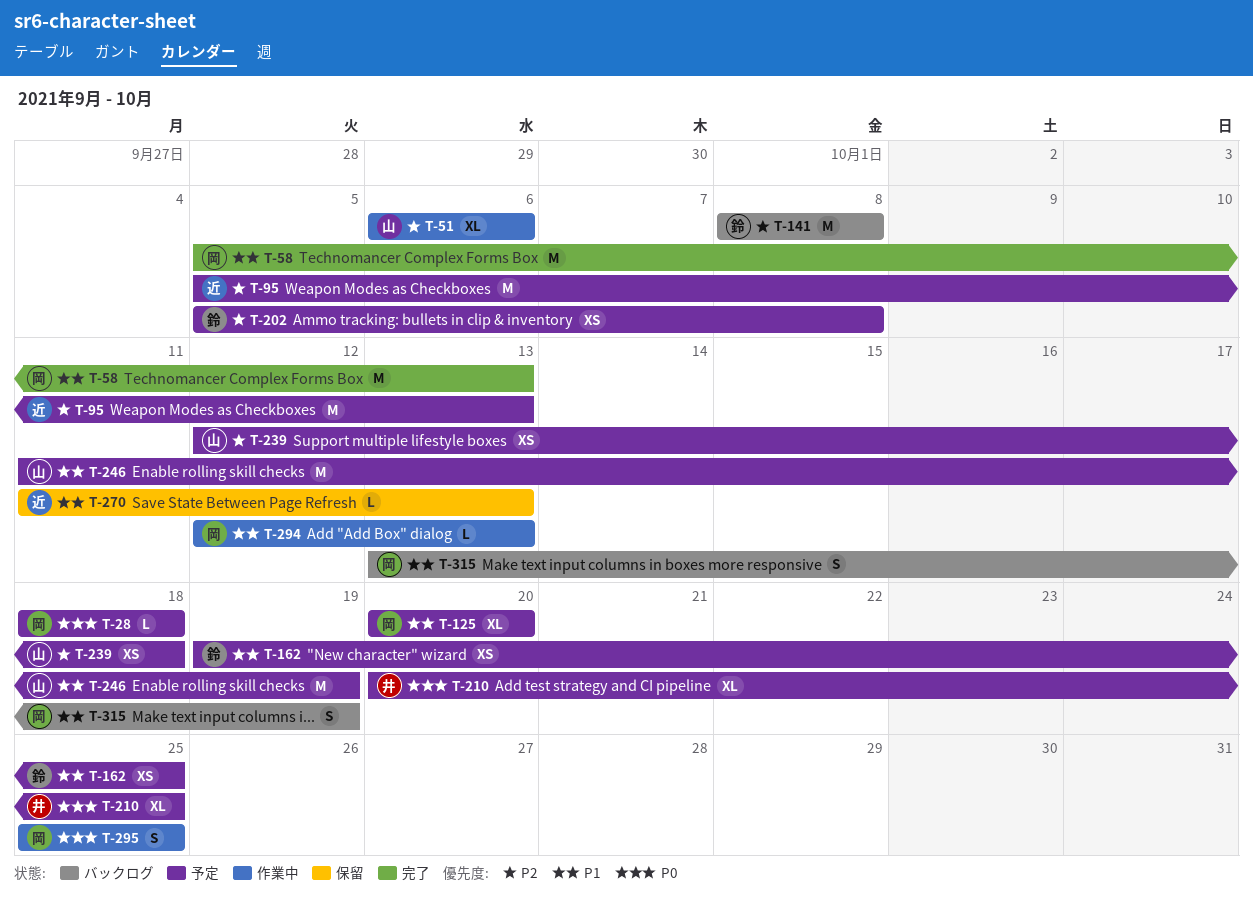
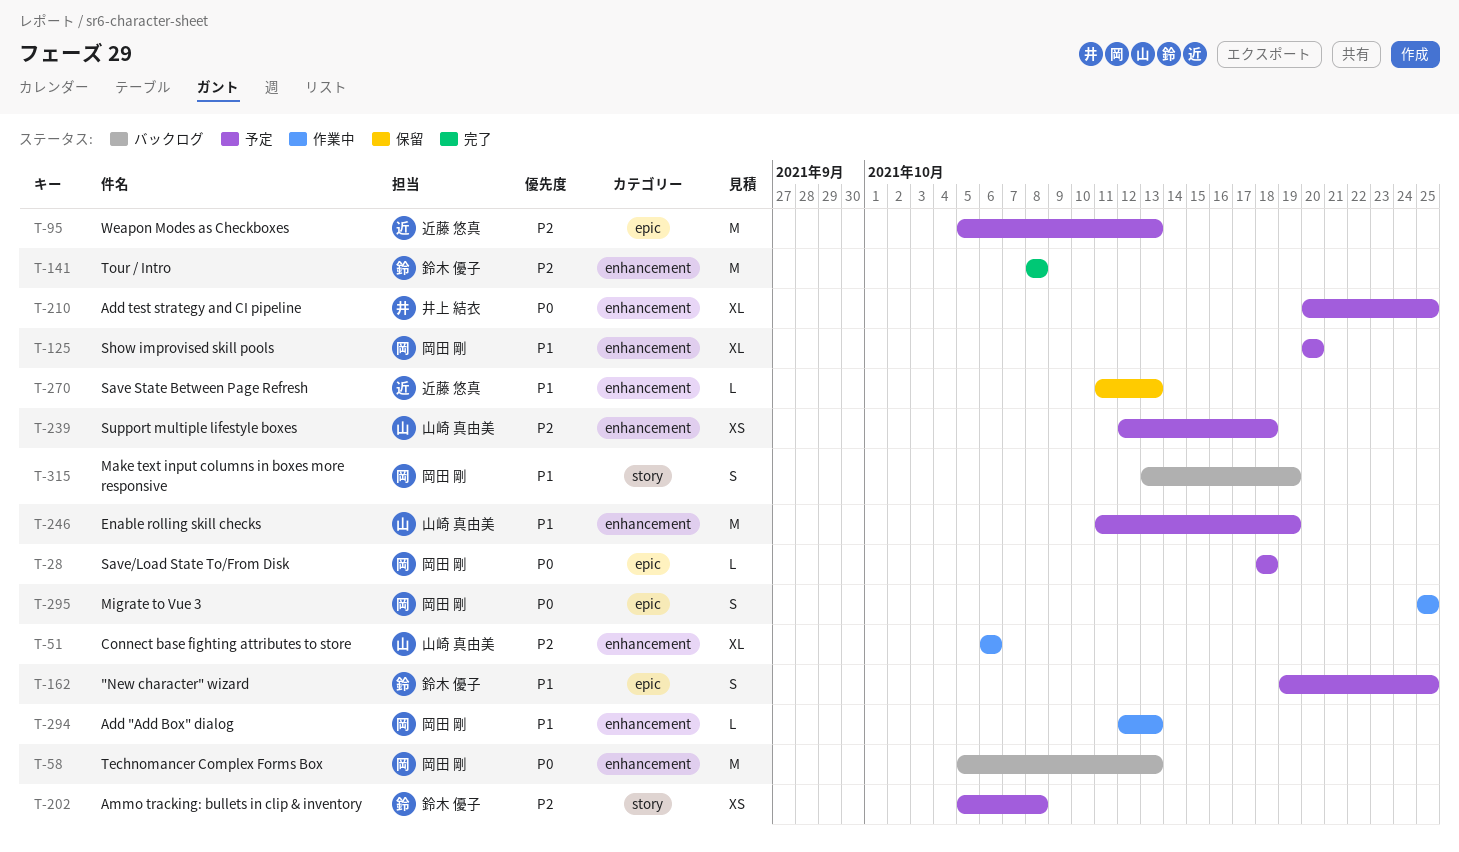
T-58, status: 完了 -> バックログ
T-58, priority: P1 -> P0
T-141, status: バックログ -> 完了
T-162, estimate: XS -> S

